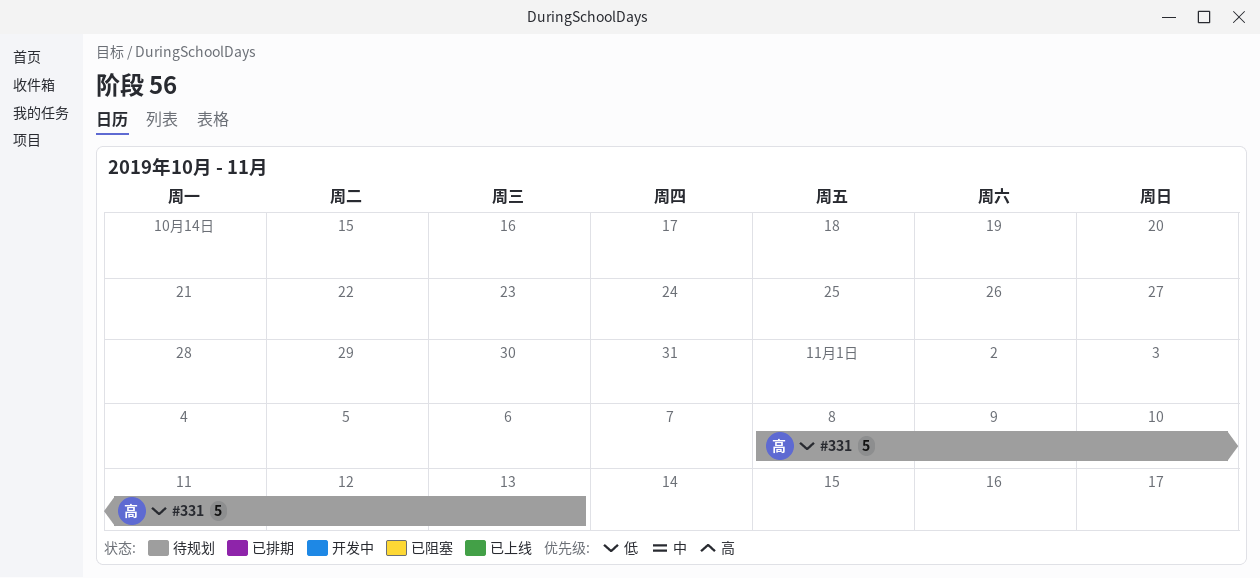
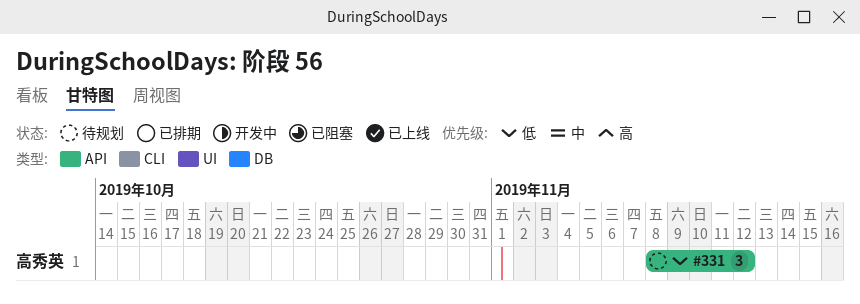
#331, estimate: 5 -> 3
#331, due: Nov 13 -> Nov 12

